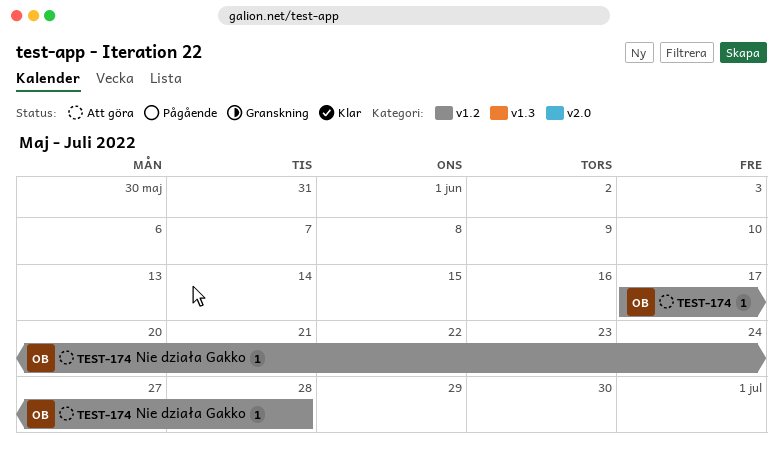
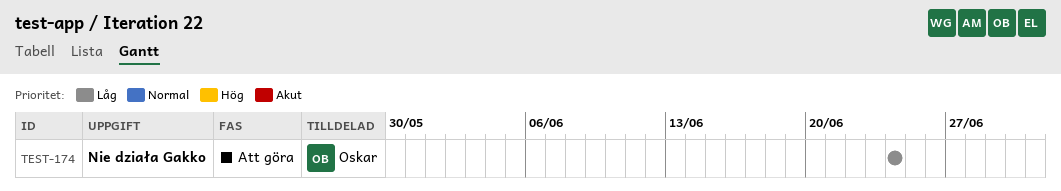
TEST-174, start: Jun 17 -> Jun 24
TEST-174, due: Jun 28 -> Jun 24

